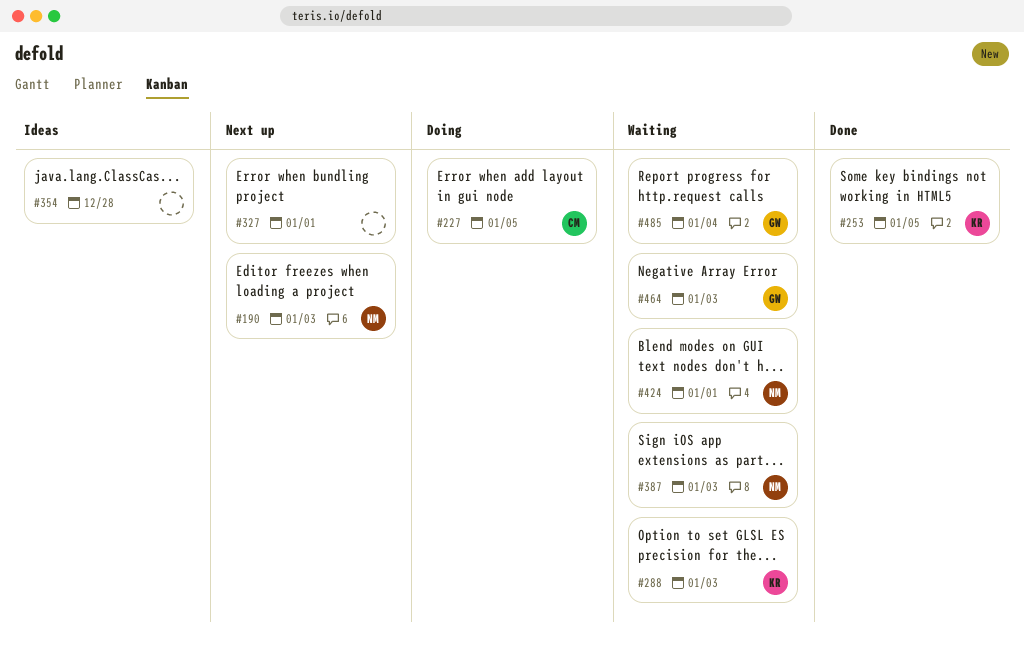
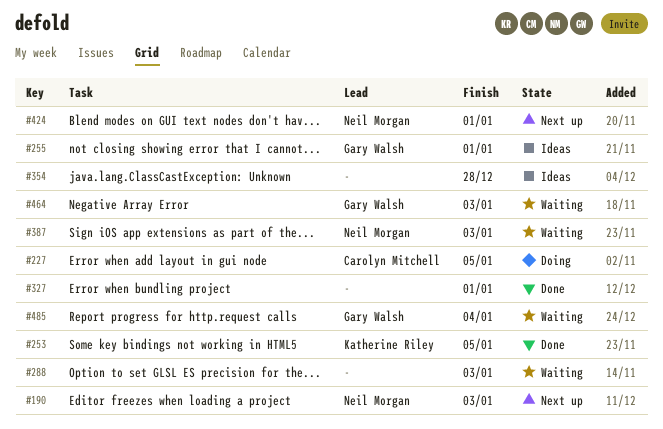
#255: none -> present
#288, owner: Katherine Riley -> none
#327, status: Next up -> Done
#424, status: Waiting -> Next up

